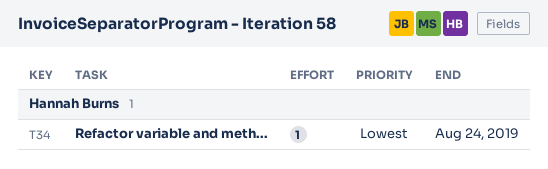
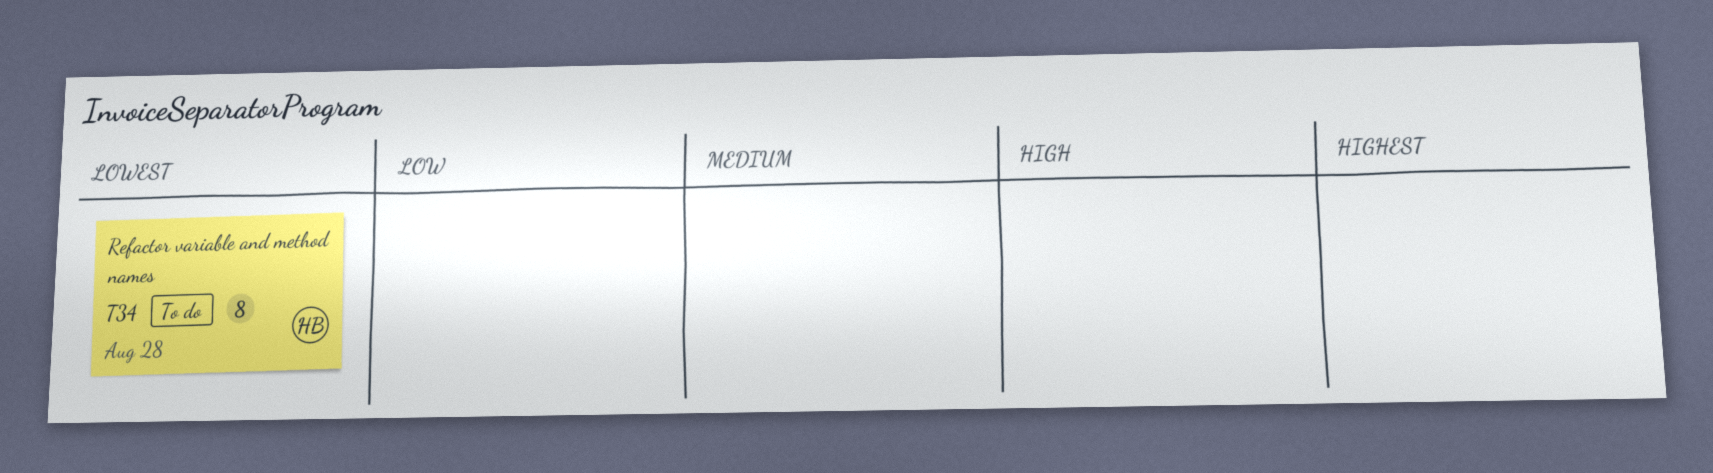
T34, estimate: 1 -> 8
T34, due: Aug 24 -> Aug 28

